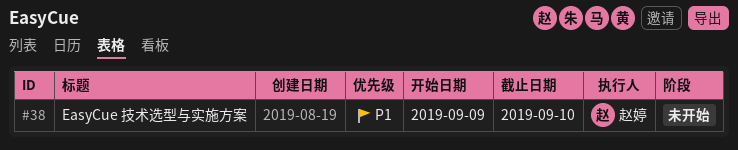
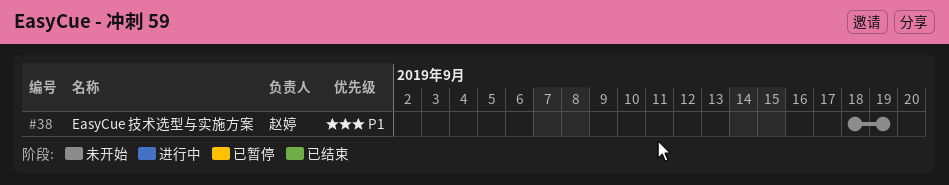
#38, start: Sep 9 -> Sep 18
#38, due: Sep 10 -> Sep 19

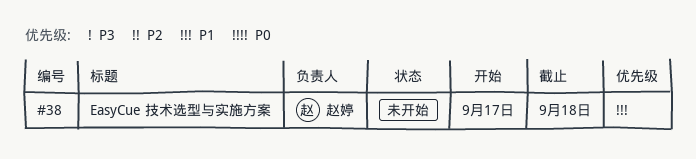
#38, start: Sep 18 -> Sep 17
#38, due: Sep 19 -> Sep 18

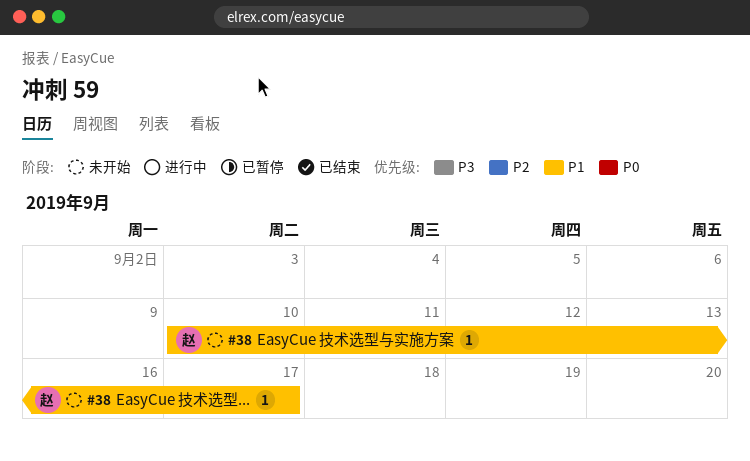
#38, start: Sep 17 -> Sep 10
#38, due: Sep 18 -> Sep 17

